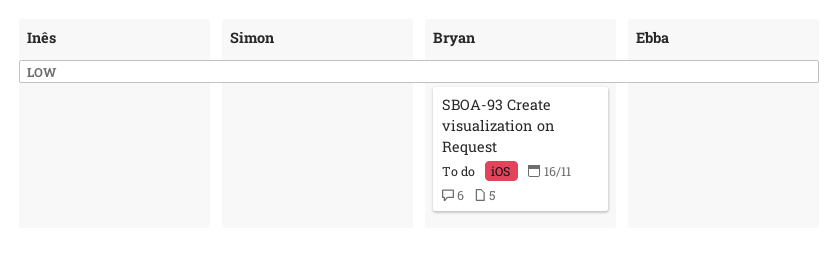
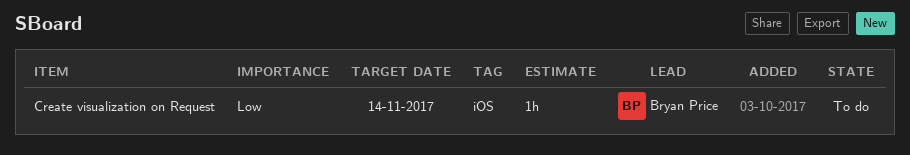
Create visualization on Request, due: Nov 16 -> Nov 14

